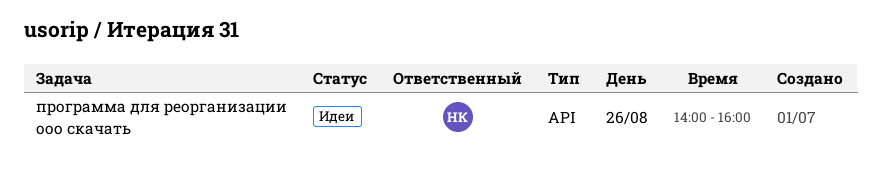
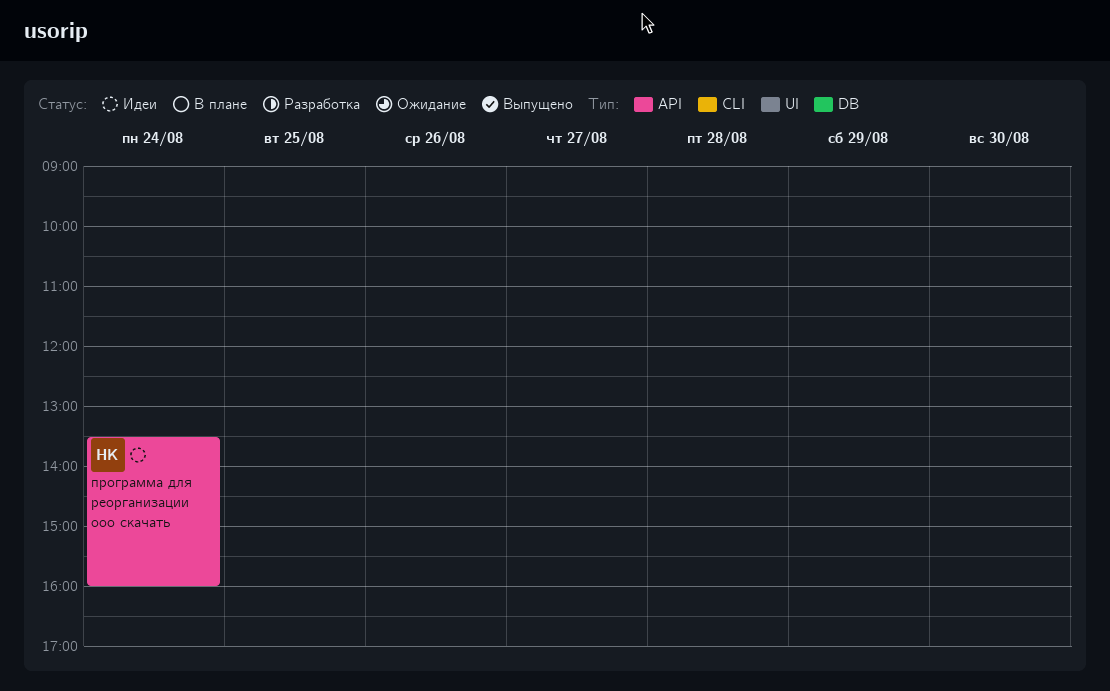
программа для реорганизации ооо скачать, day: Aug 26 -> Aug 24
программа для реорганизации ооо скачать, begins: 14:00 -> 13:30

